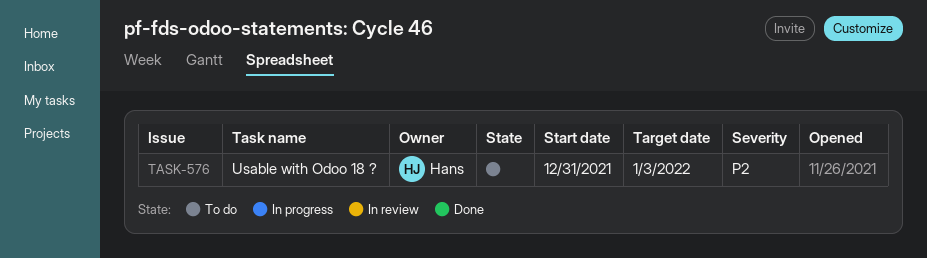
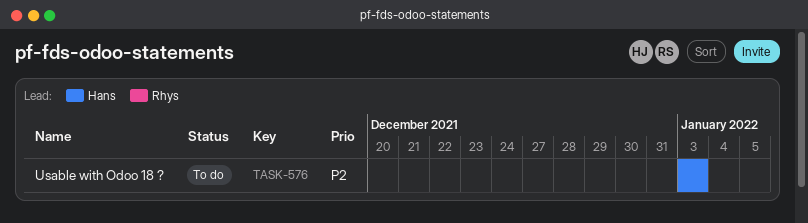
TASK-576, start: Dec 31 -> Jan 3

